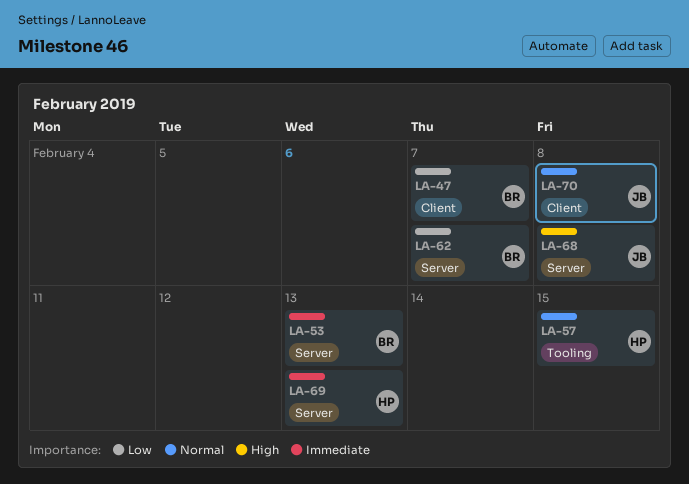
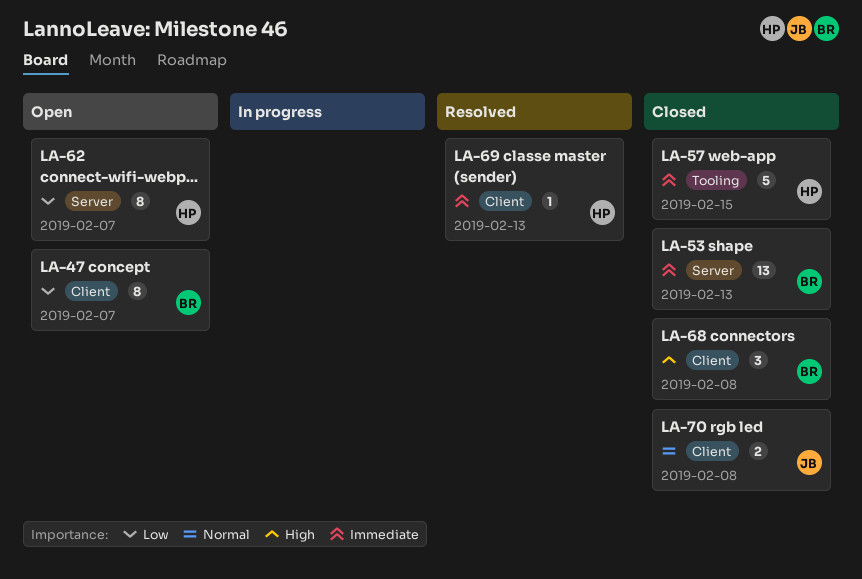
LA-57, priority: Normal -> Immediate
LA-62, owner: BR -> HP
LA-68, owner: JB -> BR
LA-68, label: Server -> Client
LA-69, label: Server -> Client

